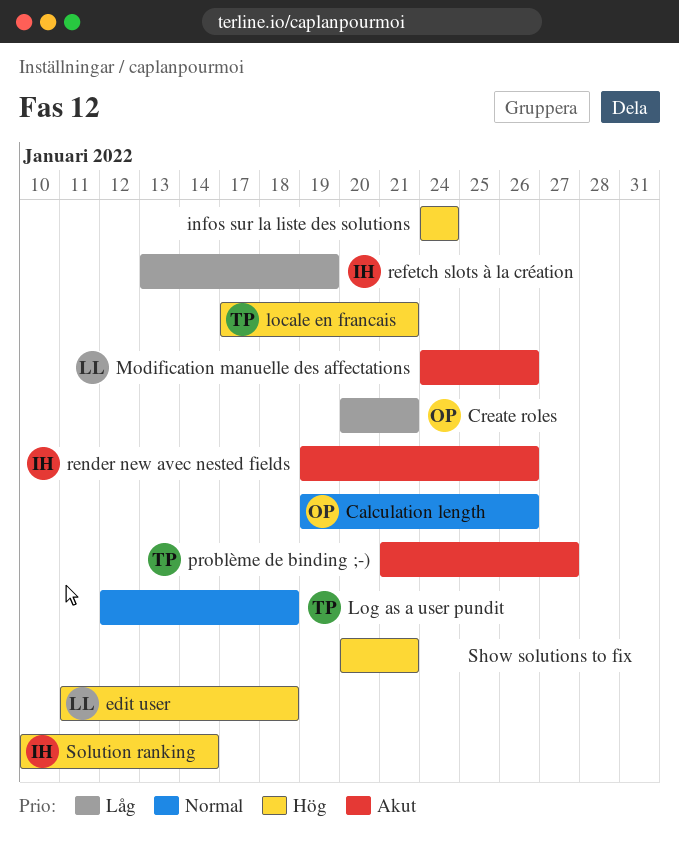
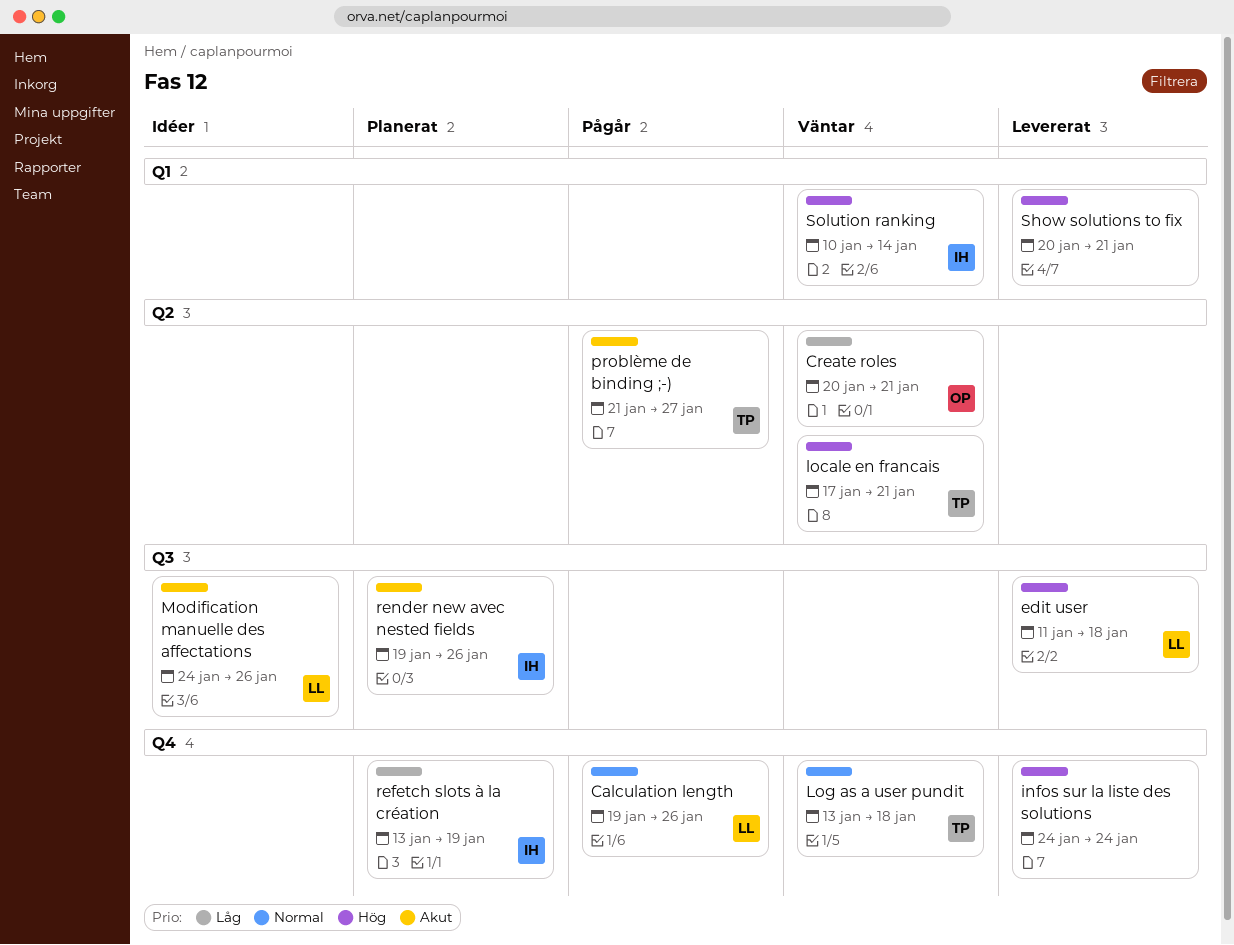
Calculation length, owner: OP -> LL
Log as a user pundit, start: Jan 12 -> Jan 13

